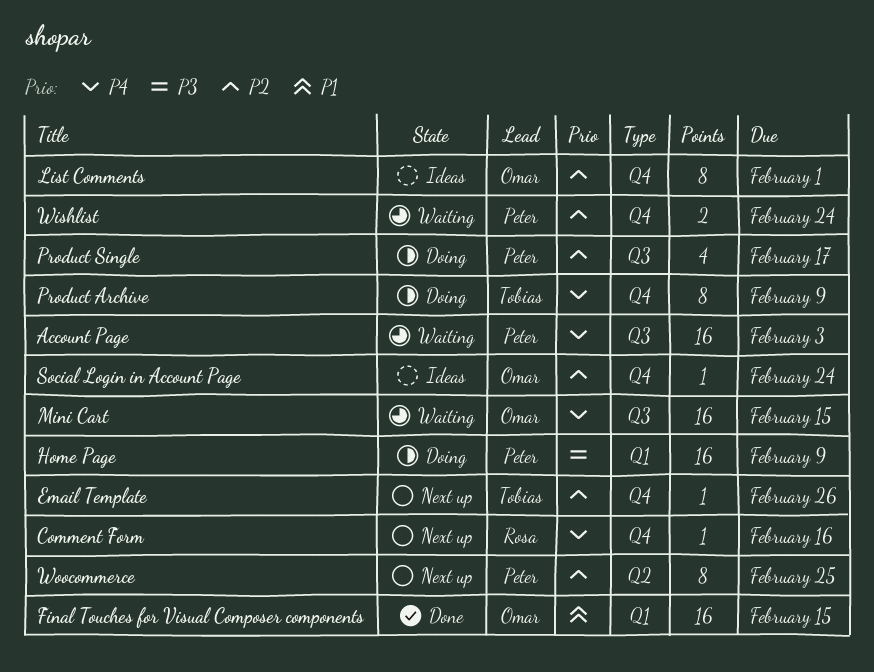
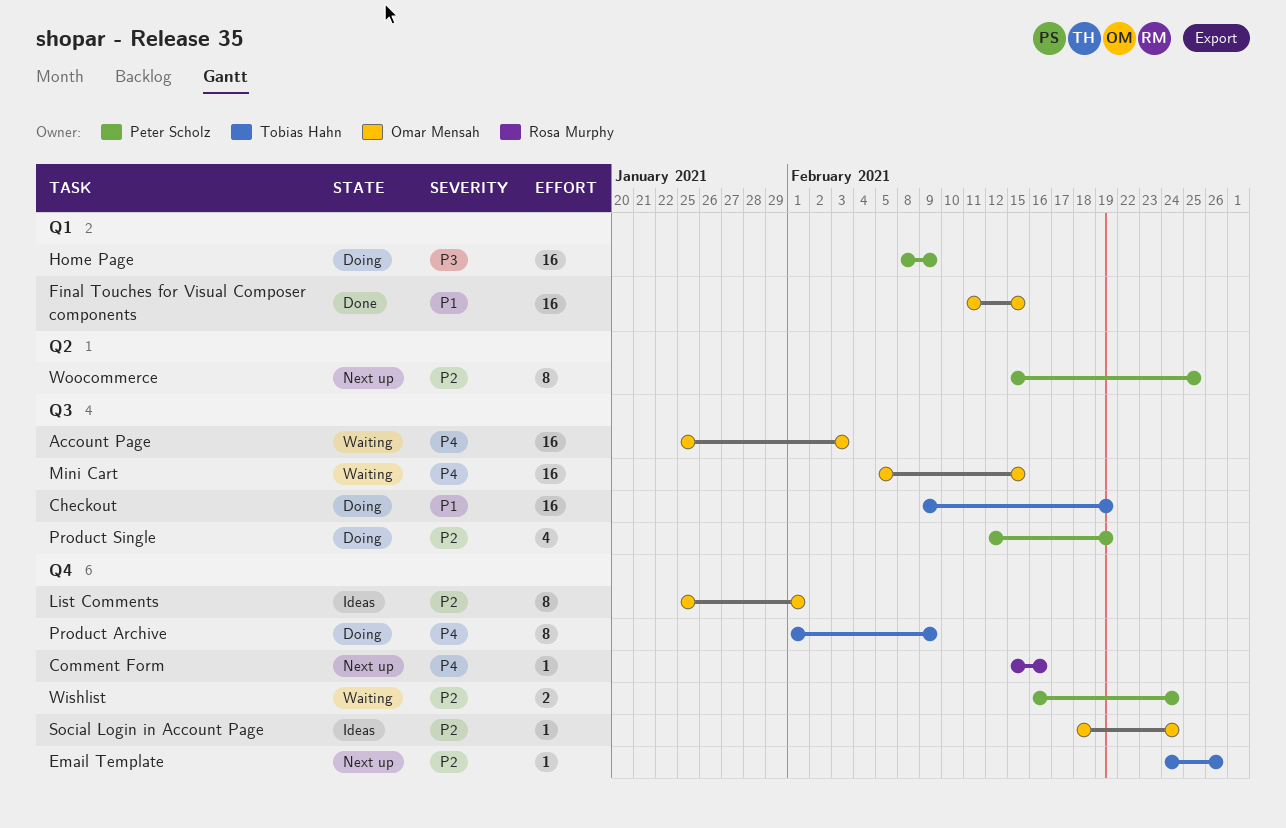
Account Page, owner: Peter Scholz -> Omar Mensah
Checkout: none -> present
Product Single, due: Feb 17 -> Feb 19

